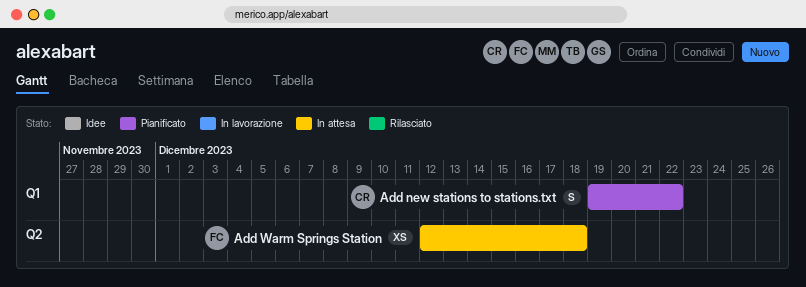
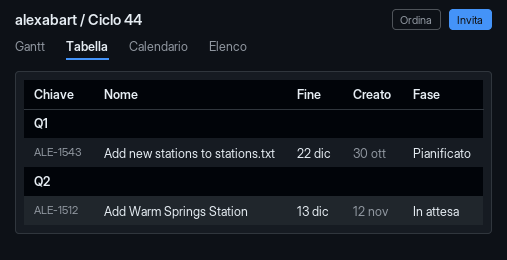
Add Warm Springs Station, due: Dec 18 -> Dec 13

